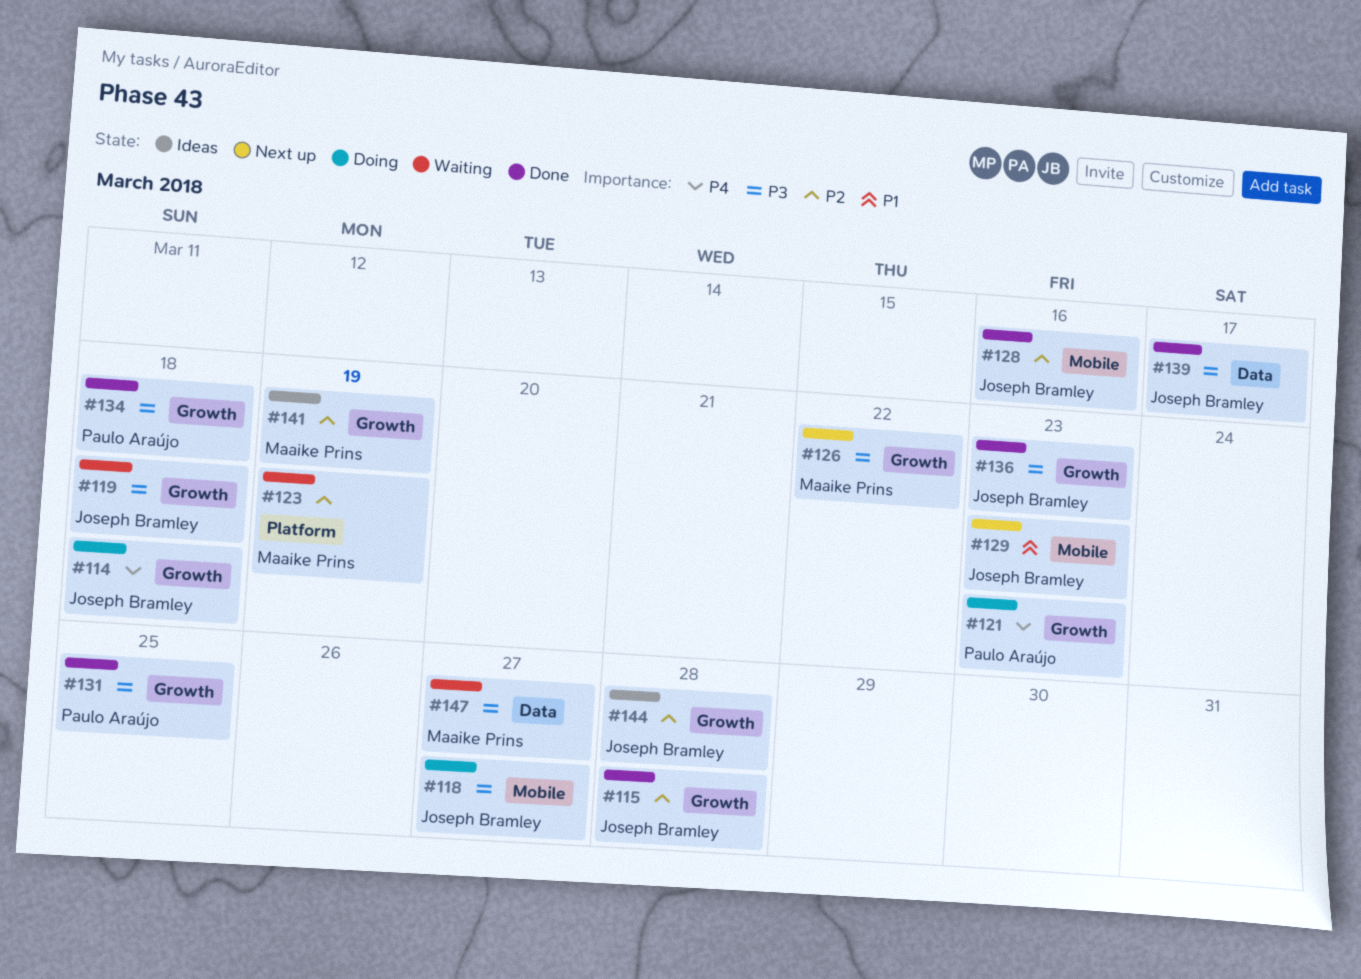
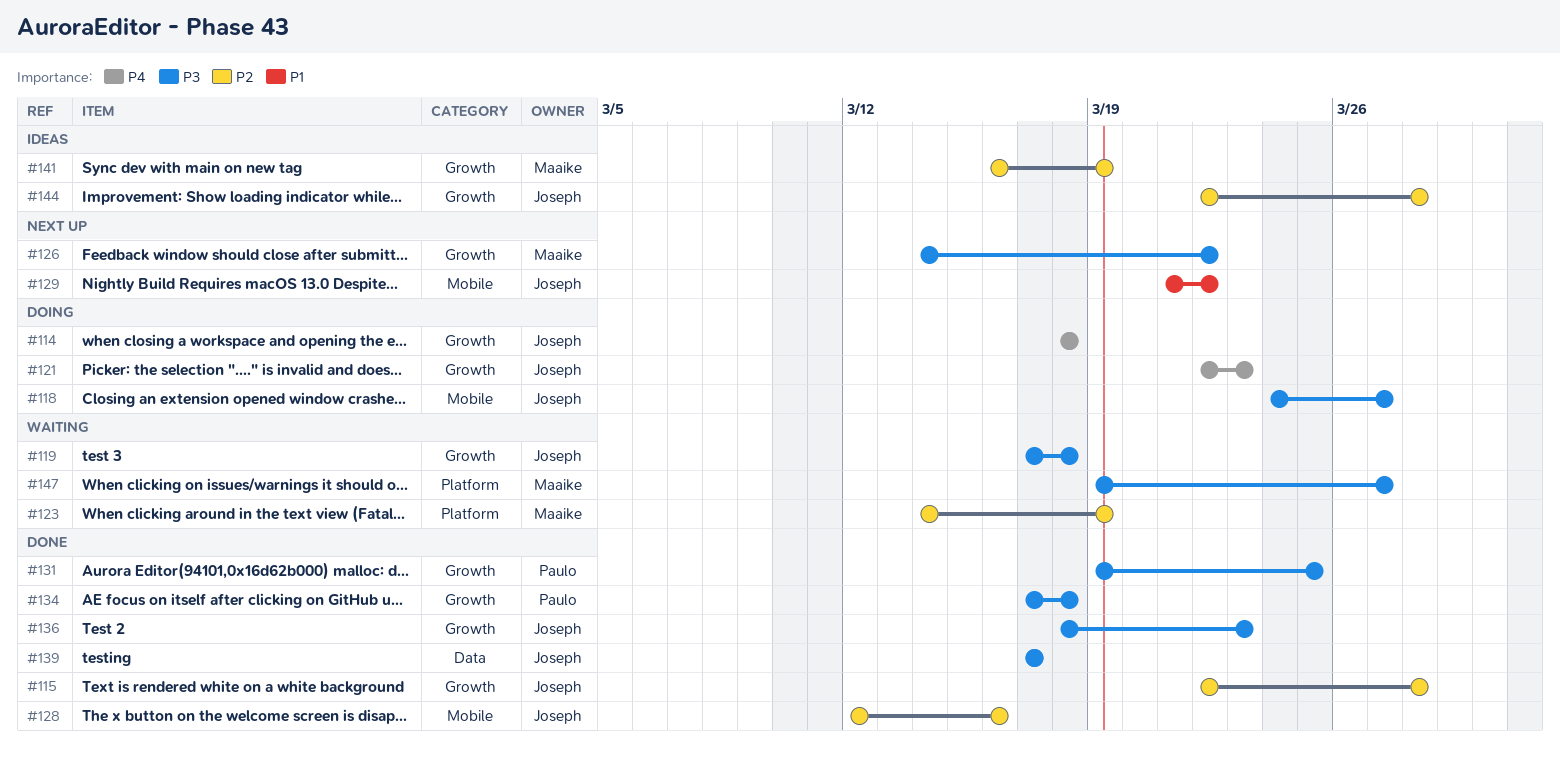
#121, owner: Paulo Araújo -> Joseph Bramley
#129, due: Mar 23 -> Mar 22
#147, label: Data -> Platform

